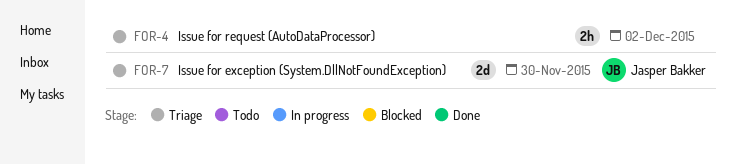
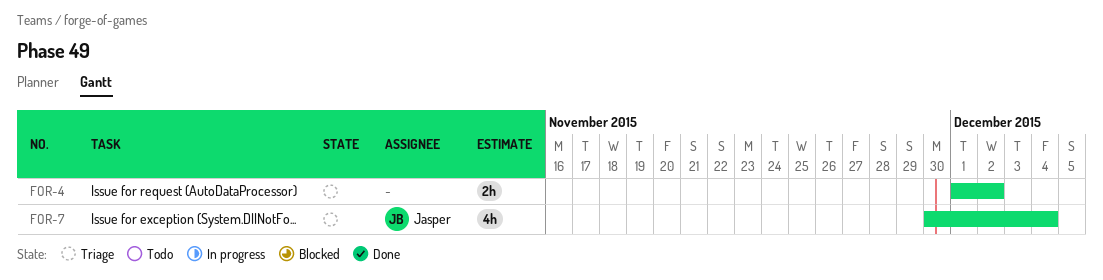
FOR-7, estimate: 2d -> 4h
FOR-7, due: Nov 30 -> Dec 4

